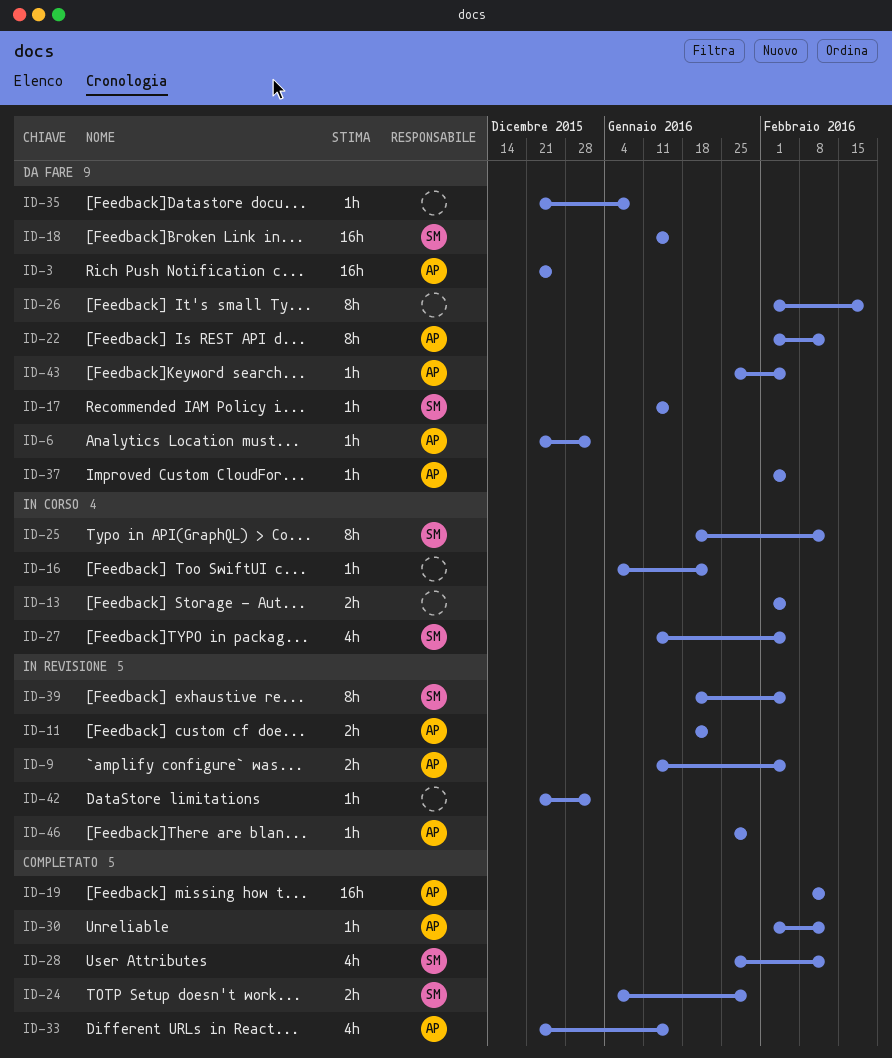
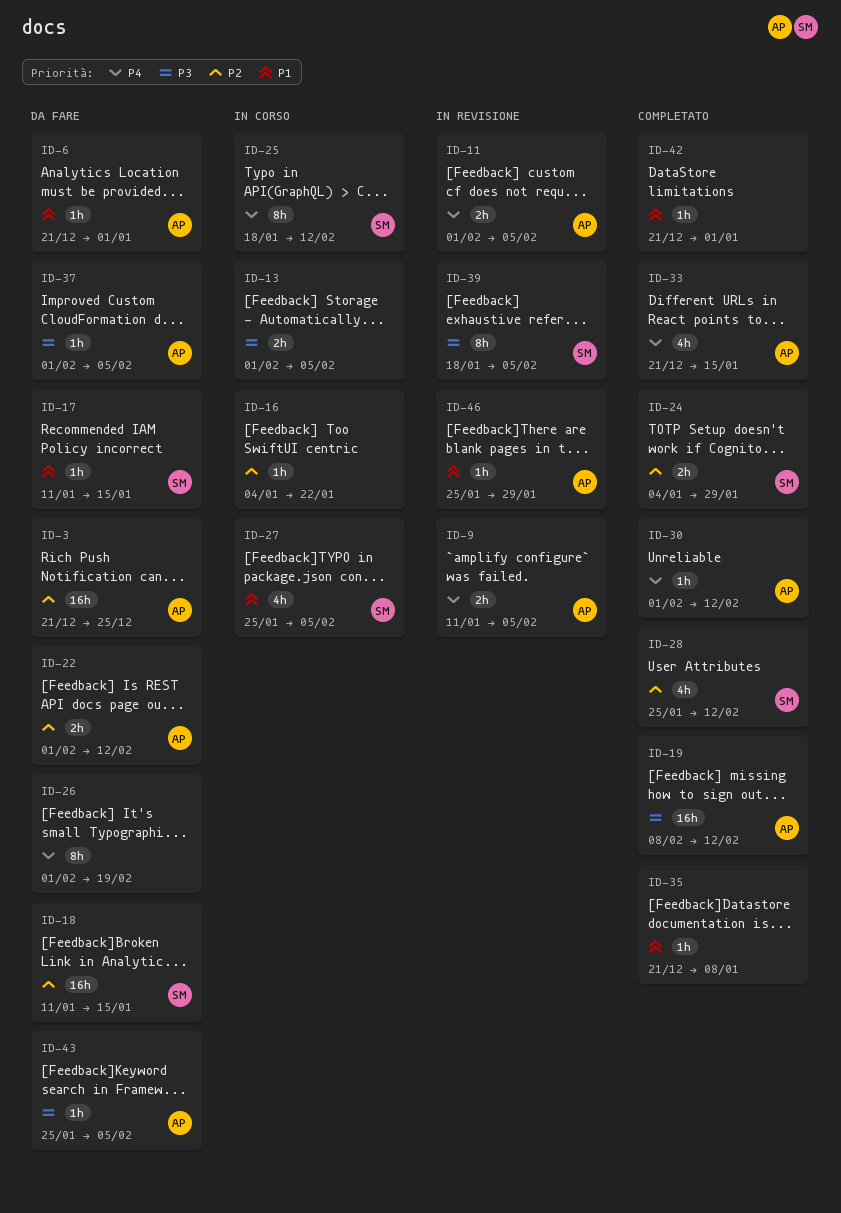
ID-11, start: Jan 18 -> Feb 1
ID-11, due: Jan 22 -> Feb 5
ID-22, estimate: 8h -> 2h
ID-27, start: Jan 11 -> Jan 25
ID-35, status: Da fare -> Completato
ID-42, status: In revisione -> Completato

